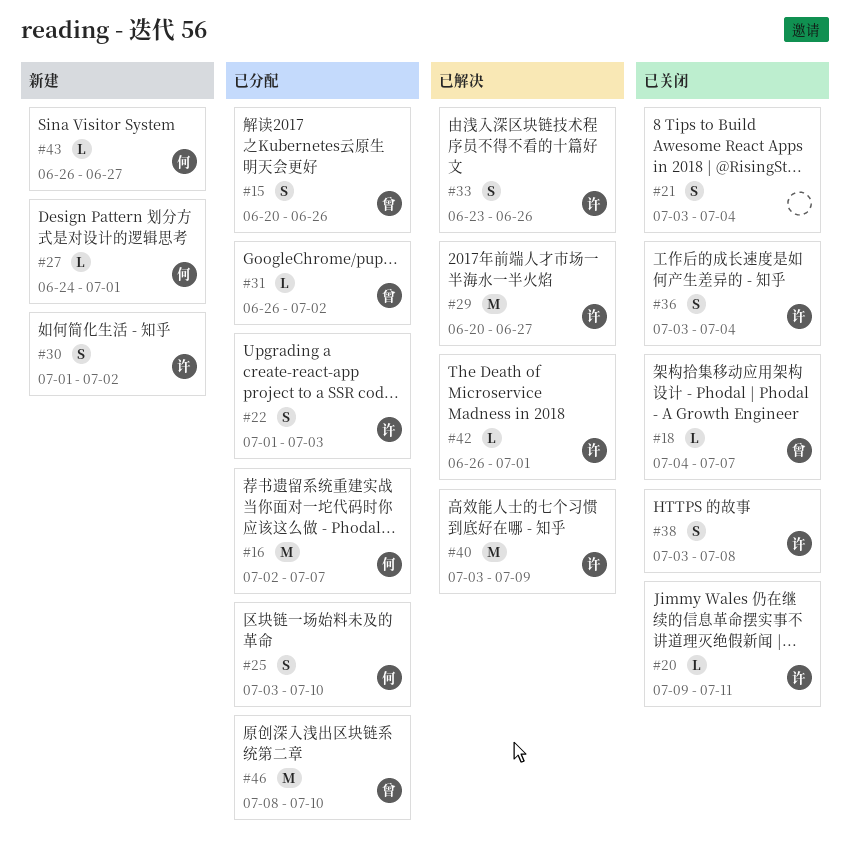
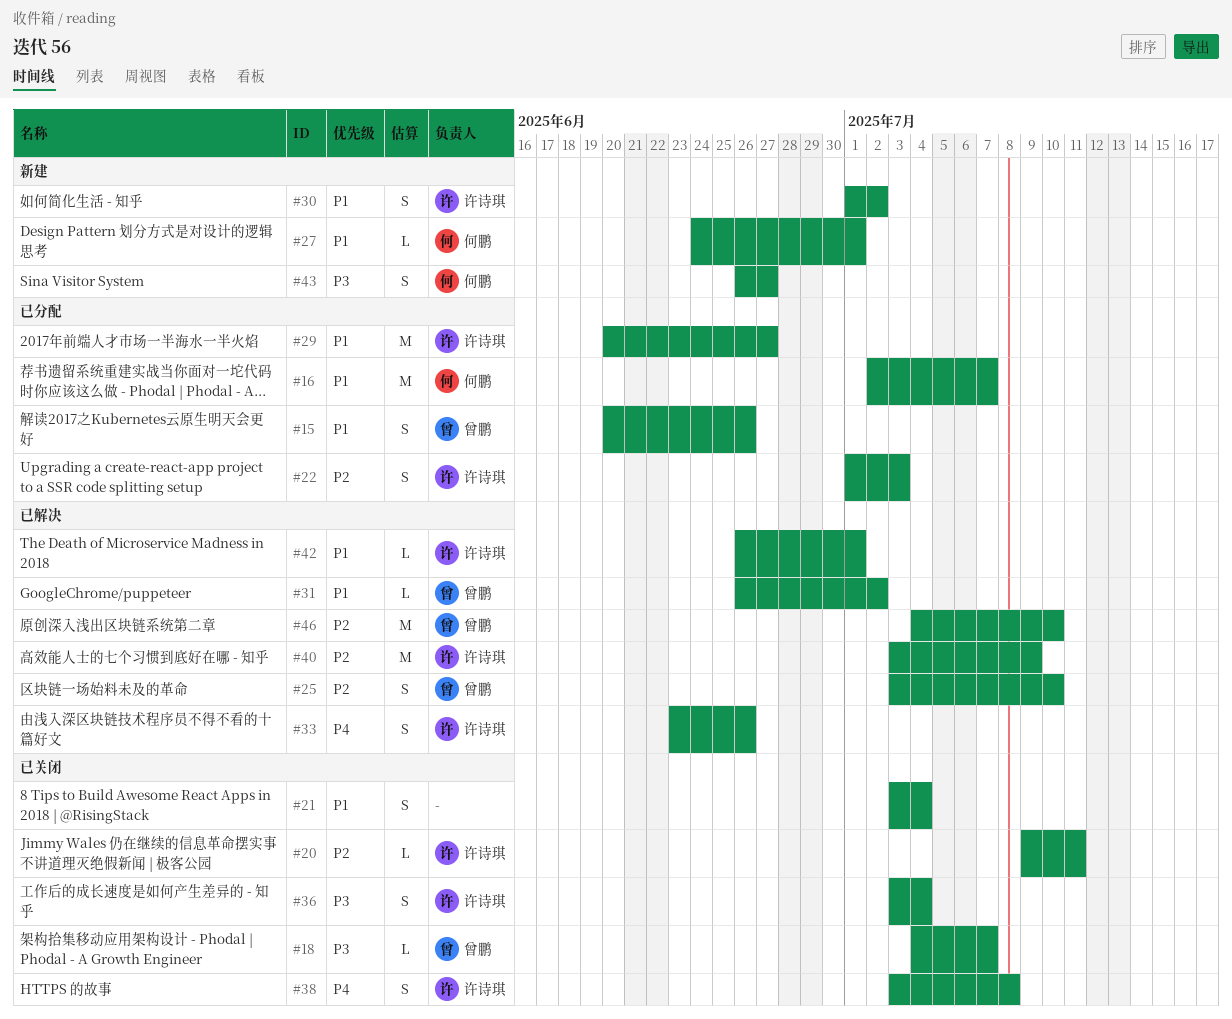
#25, status: 已分配 -> 已解决
#25, owner: 何鹏 -> 曾鹏
#29, status: 已解决 -> 已分配
#31, status: 已分配 -> 已解决
#43, estimate: L -> S
#46, status: 已分配 -> 已解决
#46, start: Jul 8 -> Jul 4

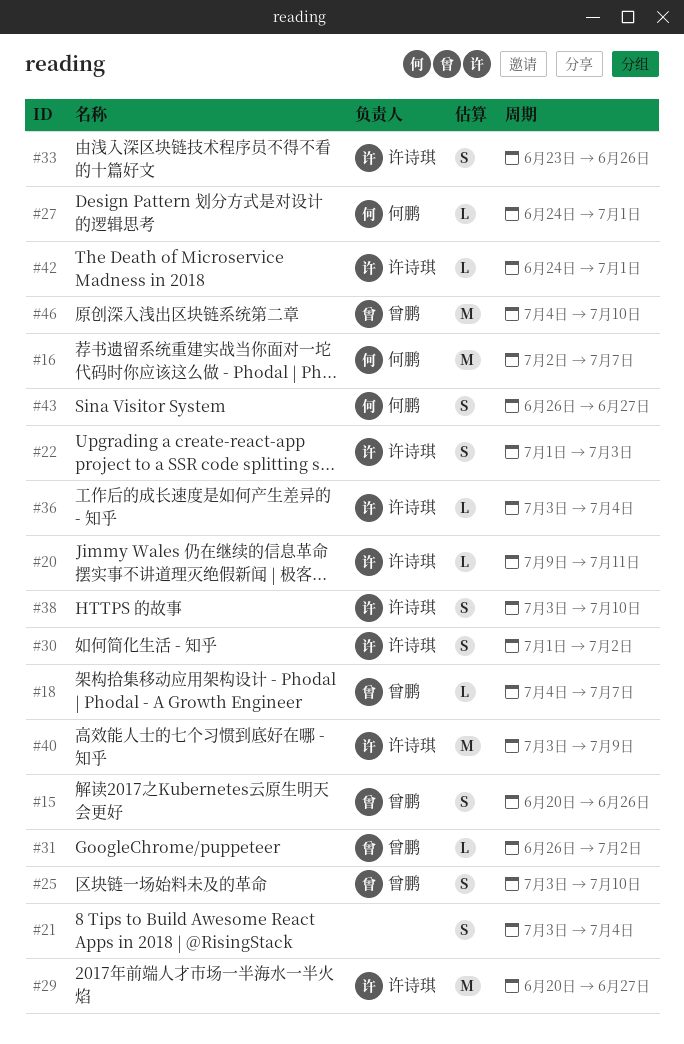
#36, estimate: S -> L
#38, due: Jul 8 -> Jul 10
#42, start: Jun 26 -> Jun 24

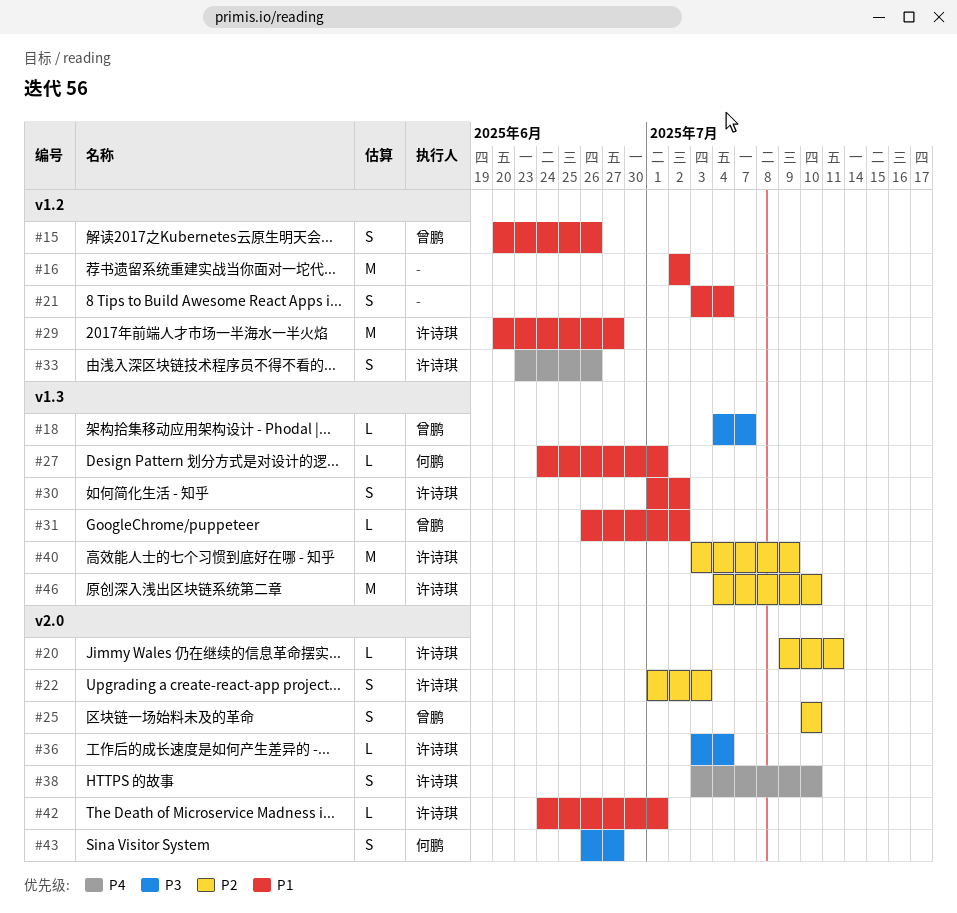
#16, owner: 何鹏 -> none
#16, due: Jul 7 -> Jul 2
#25, start: Jul 3 -> Jul 10
#46, owner: 曾鹏 -> 许诗琪

